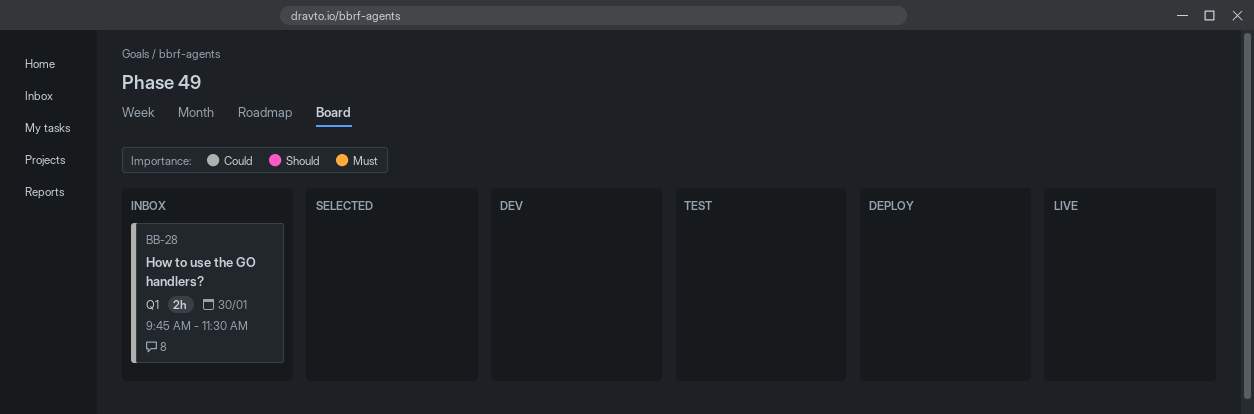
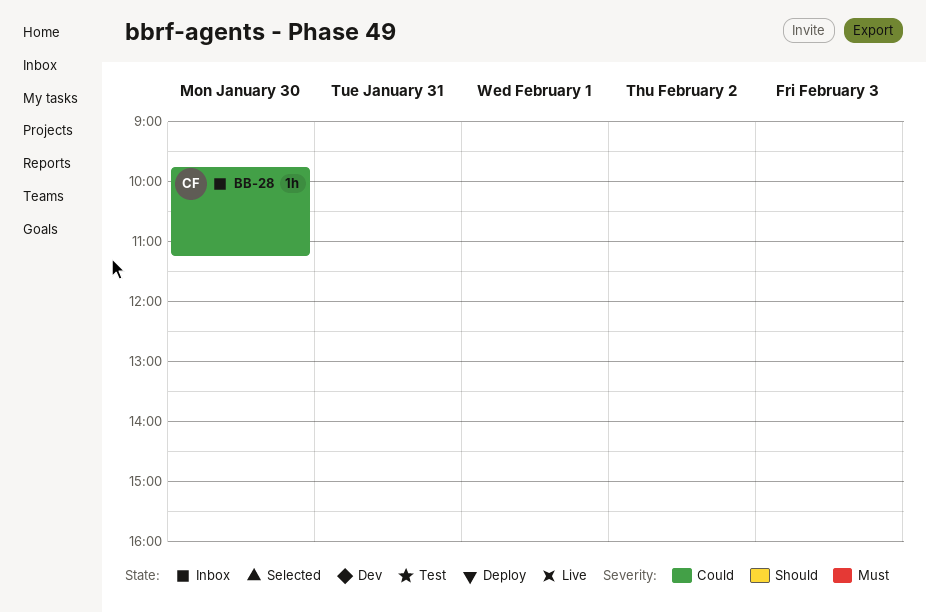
BB-28, estimate: 2h -> 1h
BB-28, ends: 11:30 -> 11:15

